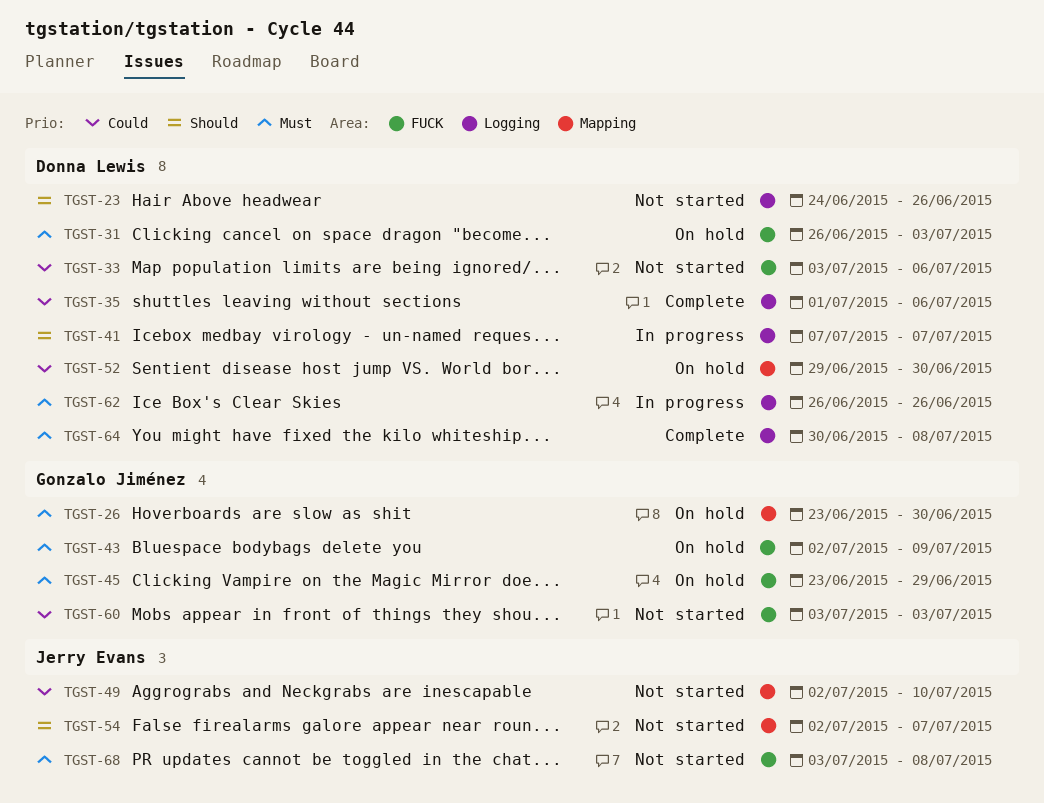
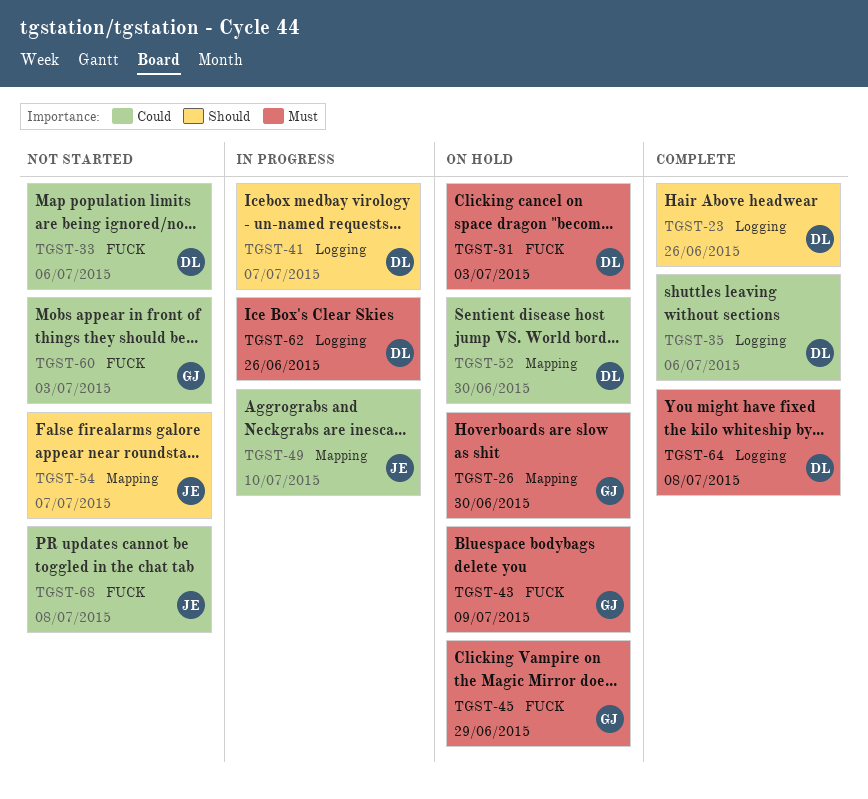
TGST-23, status: Not started -> Complete
TGST-49, status: Not started -> In progress
TGST-68, priority: Must -> Could

